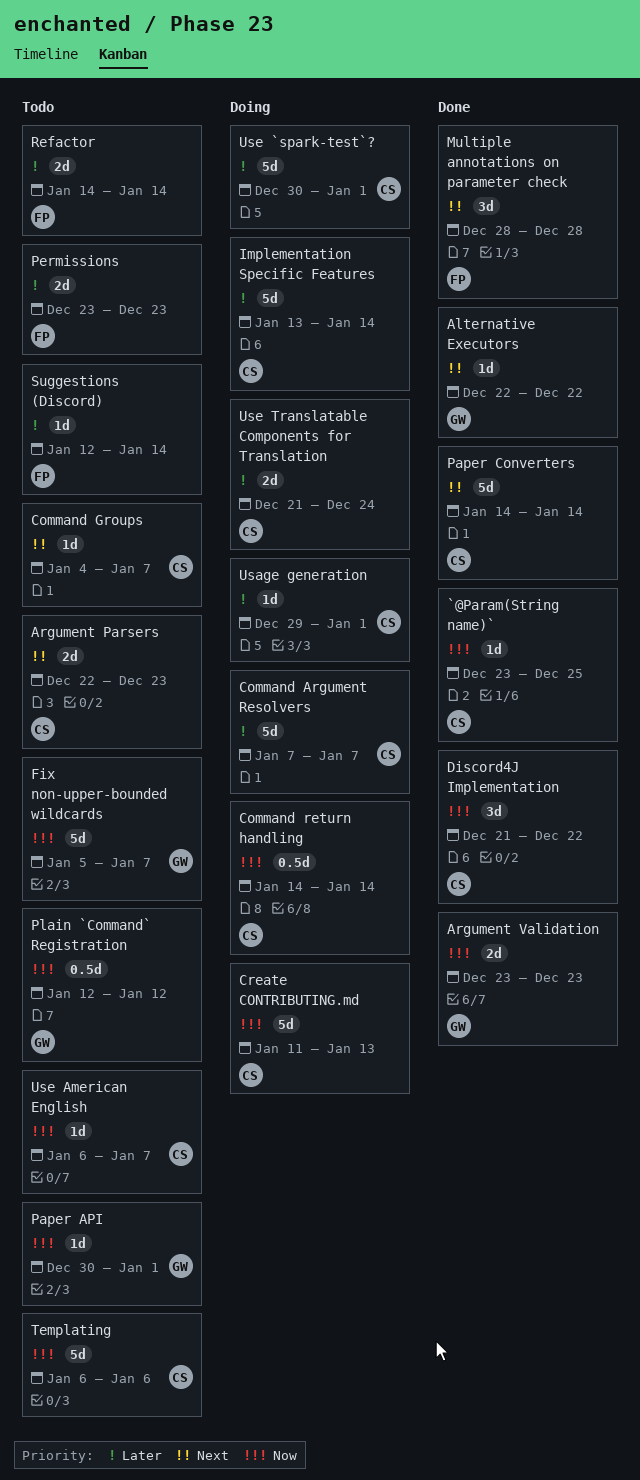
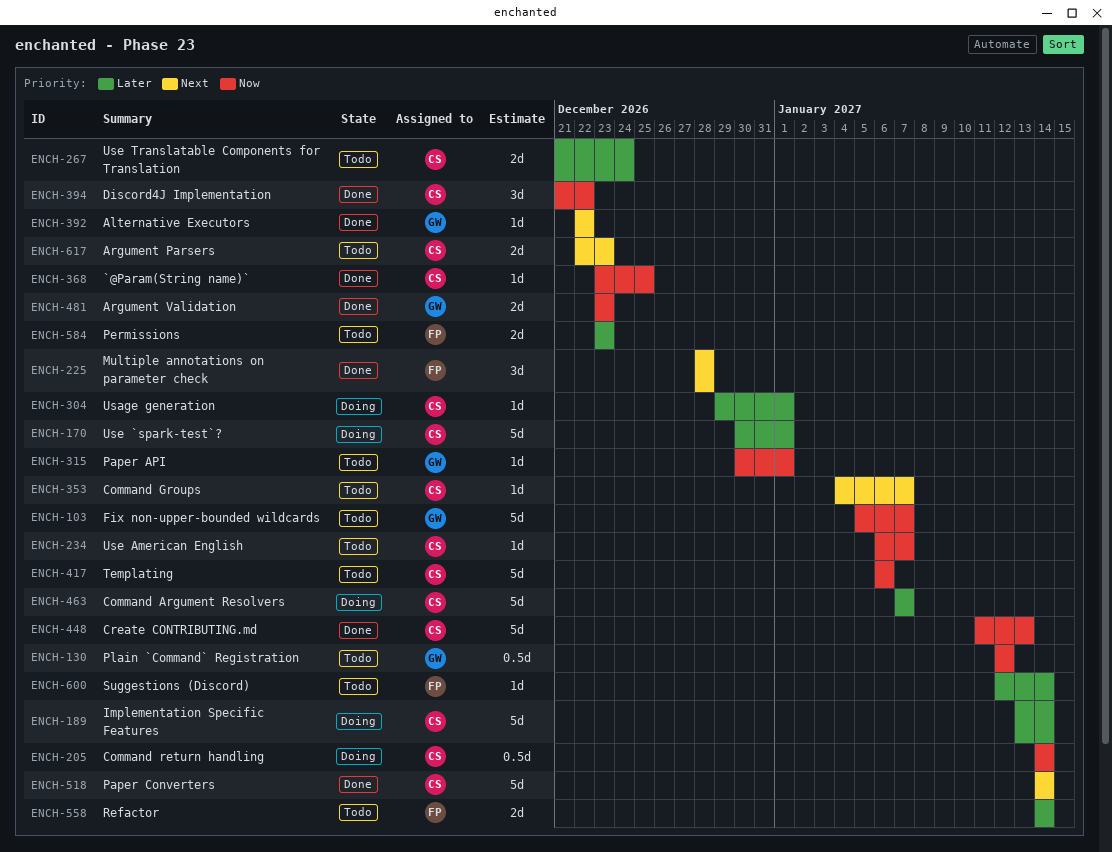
Create CONTRIBUTING.md, status: Doing -> Done
Use Translatable Components for Translation, status: Doing -> Todo

